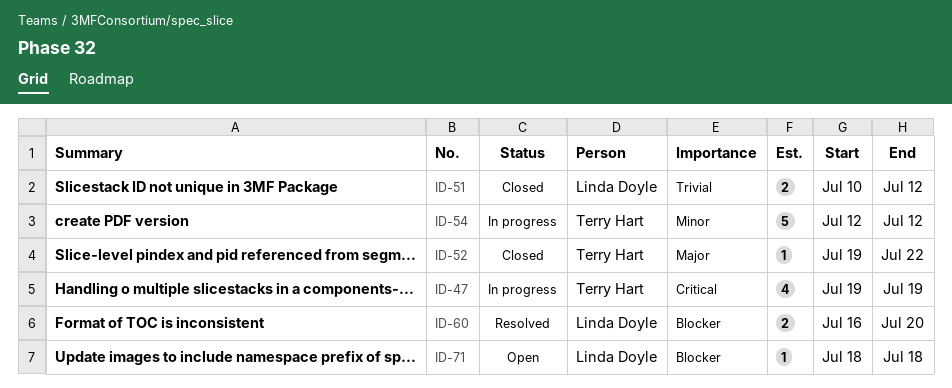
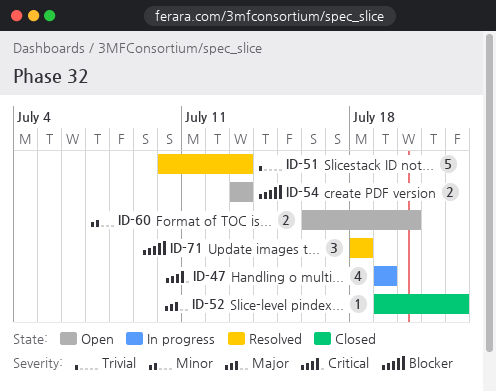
ID-51, status: Closed -> Resolved
ID-51, estimate: 2 -> 5
ID-51, due: Jul 12 -> Jul 13
ID-54, status: In progress -> Open
ID-54, priority: Minor -> Blocker
ID-54, estimate: 5 -> 2
ID-54, start: Jul 12 -> Jul 13
ID-54, due: Jul 12 -> Jul 13
ID-60, status: Resolved -> Open
ID-60, priority: Blocker -> Minor
ID-71, status: Open -> Resolved
ID-71, estimate: 1 -> 3

